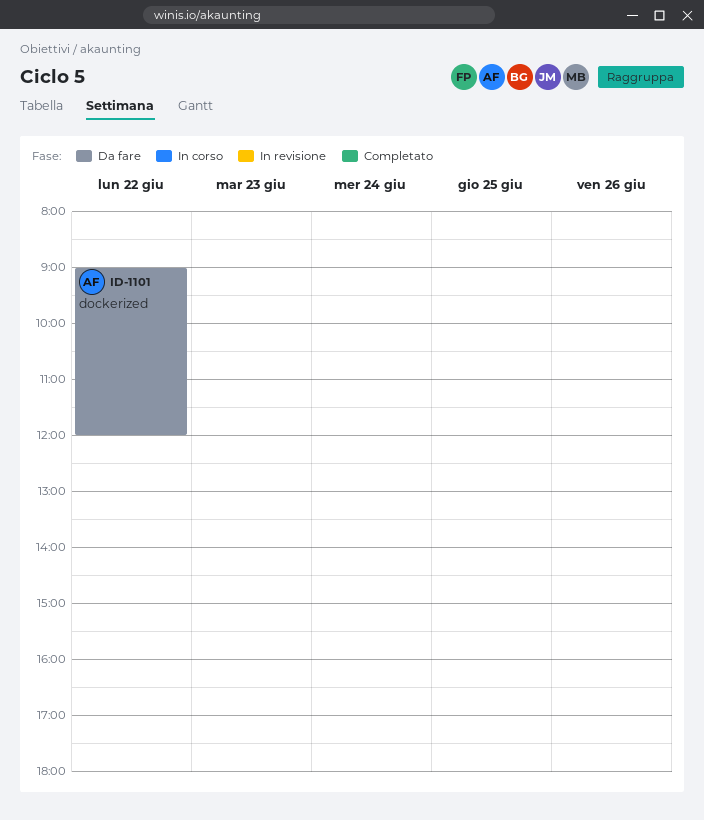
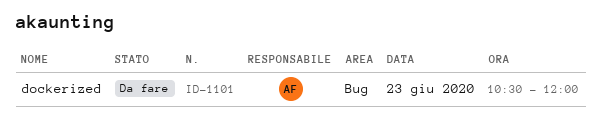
ID-1101, day: Jun 22 -> Jun 23
ID-1101, begins: 09:00 -> 10:30

